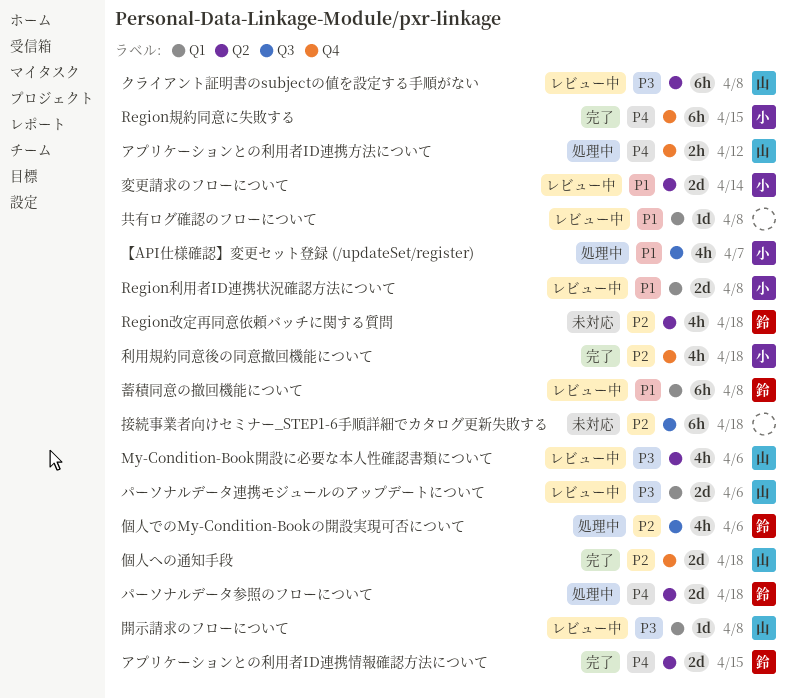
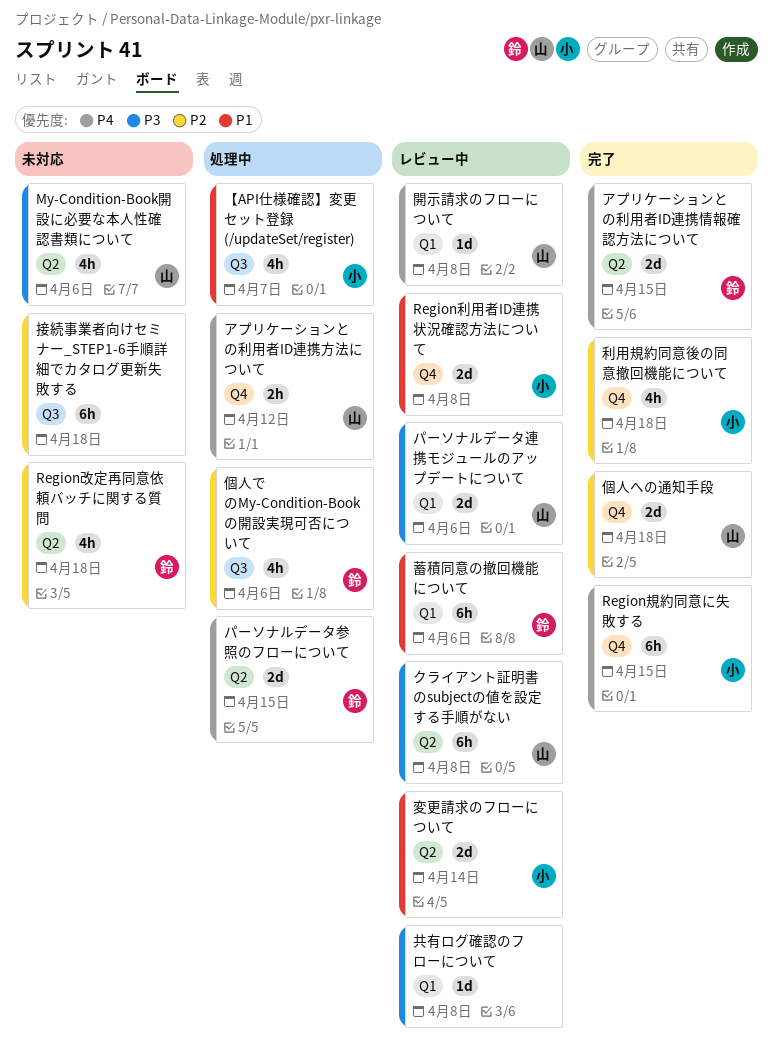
My-Condition-Book開設に必要な本人性確認書類について, status: レビュー中 -> 未対応
Region利用者ID連携状況確認方法について, label: Q1 -> Q4
パーソナルデータ参照のフローについて, due: Apr 18 -> Apr 15
共有ログ確認のフローについて, priority: P1 -> P3
蓄積同意の撤回機能について, due: Apr 8 -> Apr 6
開示請求のフローについて, priority: P3 -> P4

